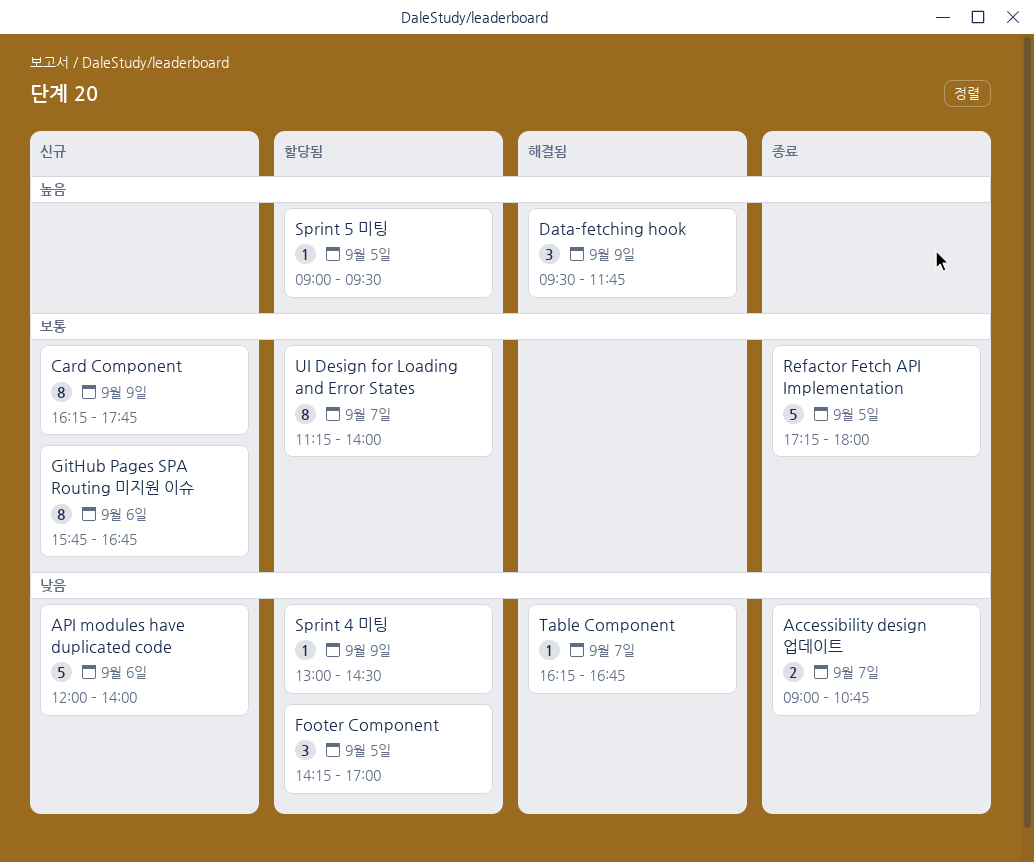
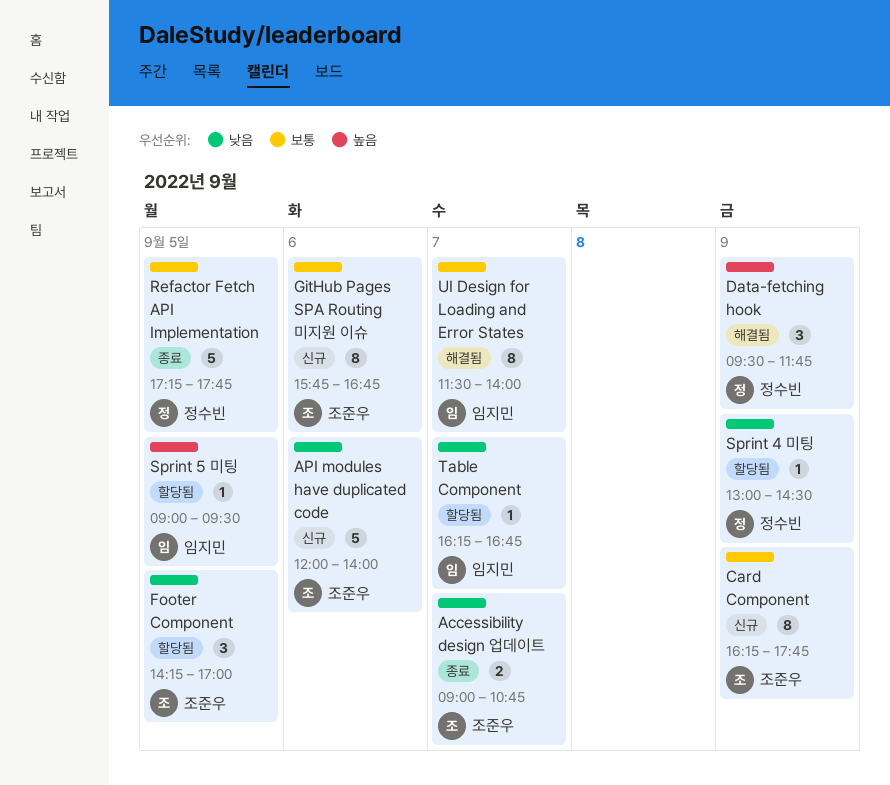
Refactor Fetch API Implementation, ends: 18:00 -> 17:45
Table Component, status: 해결됨 -> 할당됨
UI Design for Loading and Error States, status: 할당됨 -> 해결됨
UI Design for Loading and Error States, begins: 11:15 -> 11:30

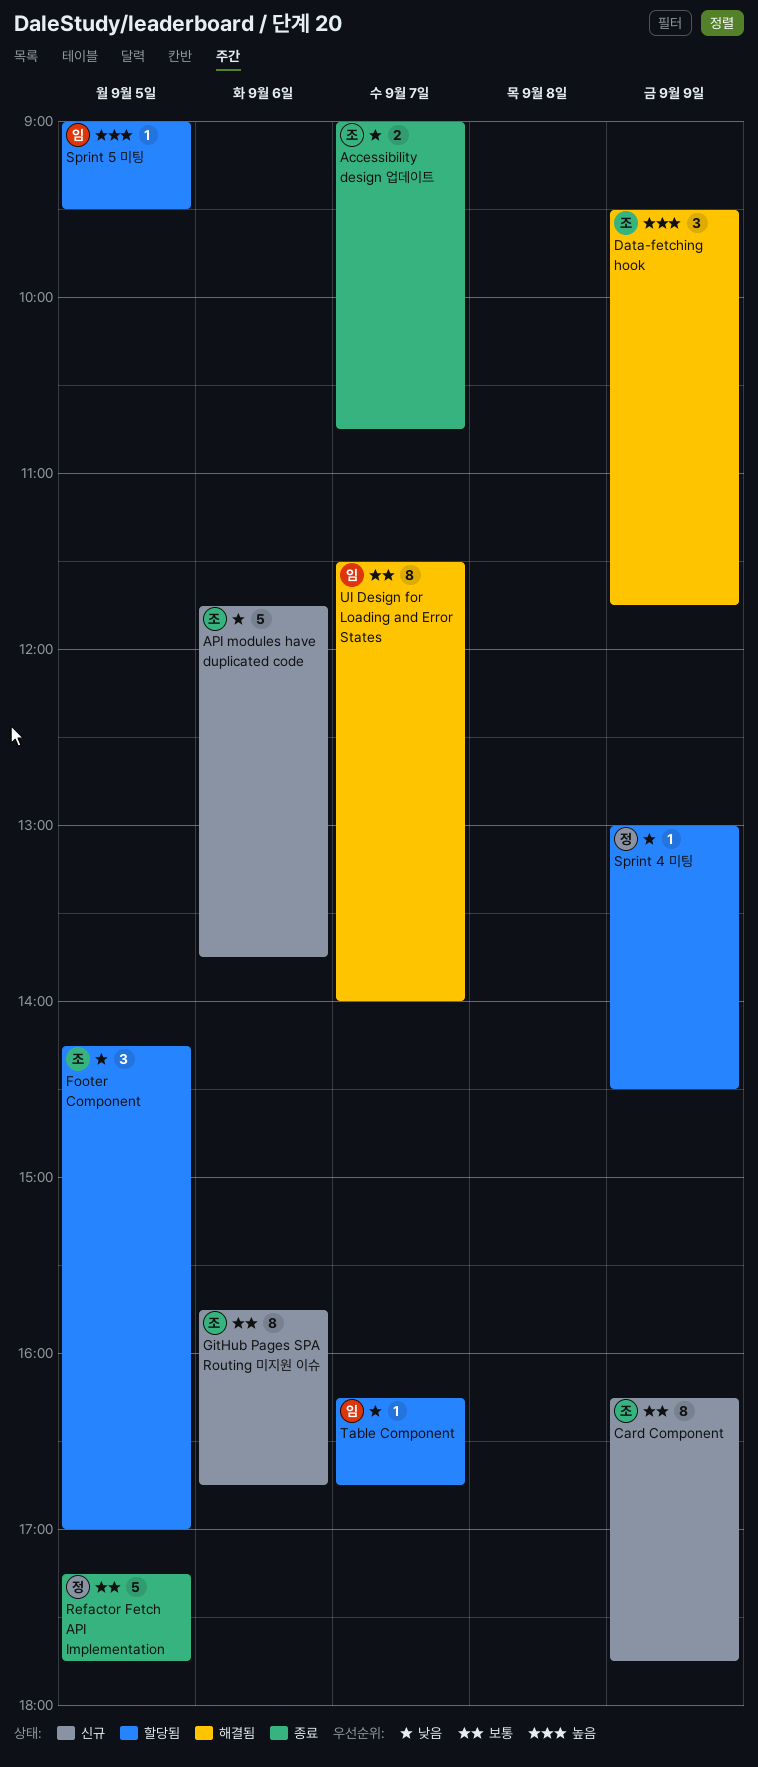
API modules have duplicated code, begins: 12:00 -> 11:45
API modules have duplicated code, ends: 14:00 -> 13:45
Data-fetching hook, owner: 정수빈 -> 조준우

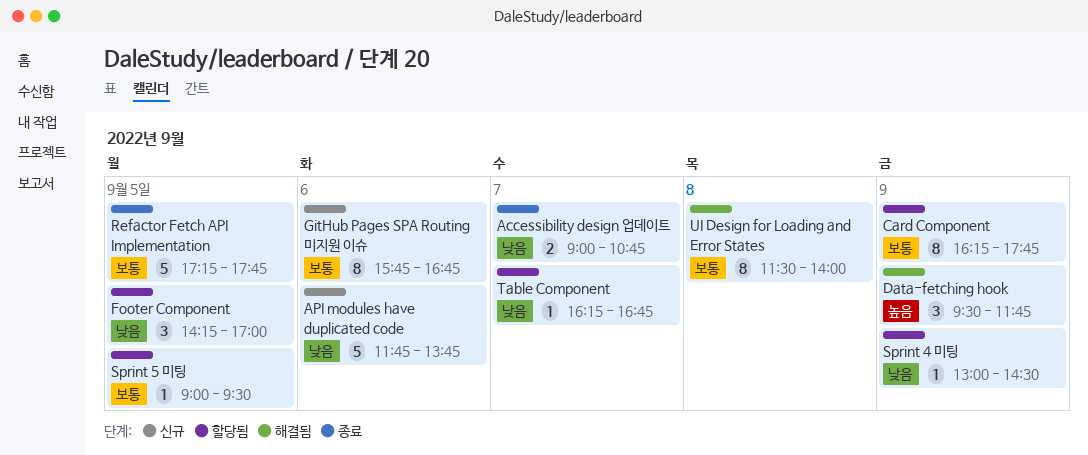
Card Component, status: 신규 -> 할당됨
Sprint 5 미팅, priority: 높음 -> 보통
UI Design for Loading and Error States, day: Sep 7 -> Sep 8

